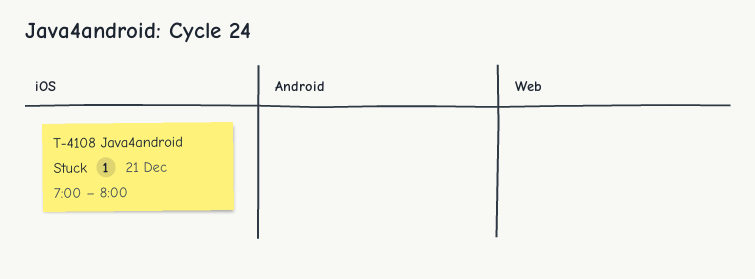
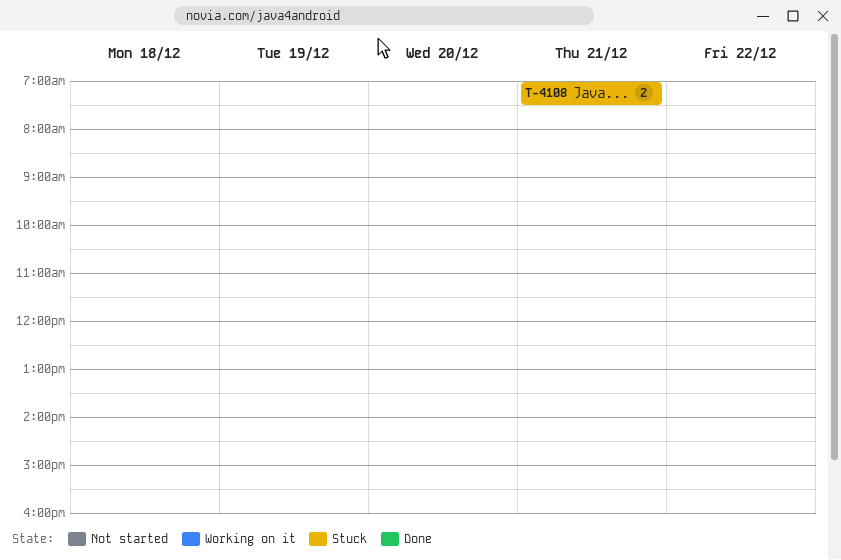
T-4108, estimate: 1 -> 2
T-4108, ends: 08:00 -> 07:30

